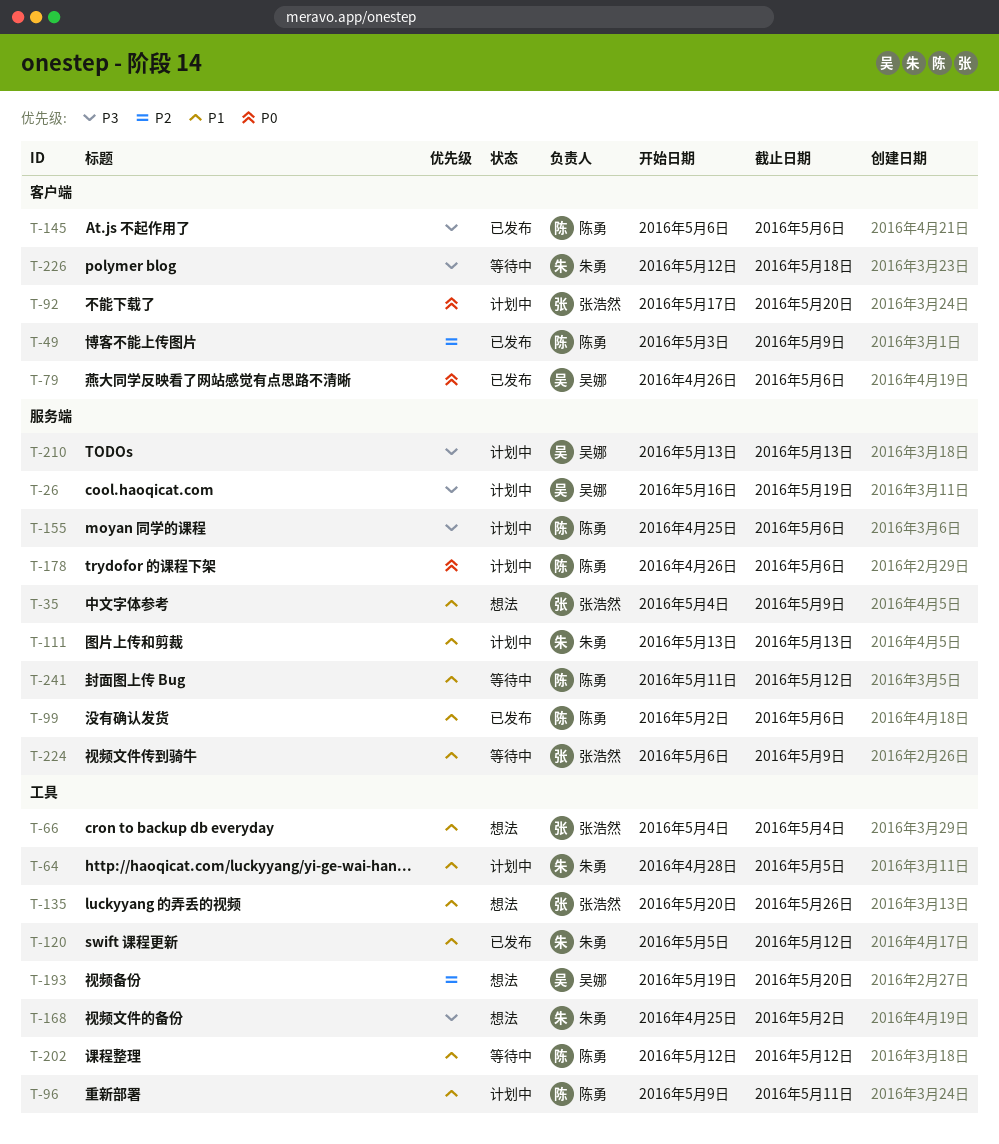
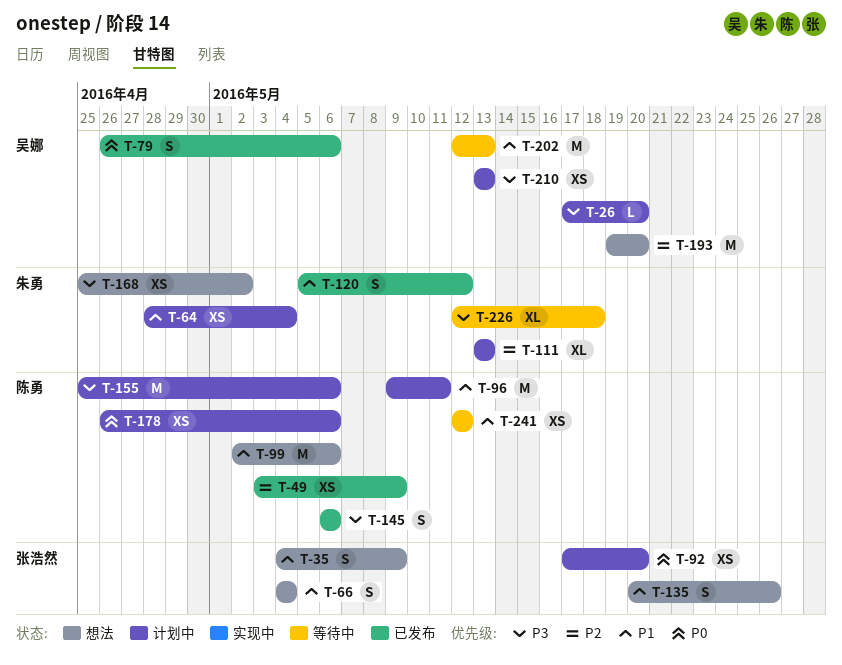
T-26, start: May 16 -> May 17
T-26, due: May 19 -> May 20
T-64, due: May 5 -> May 4
T-99, status: 已发布 -> 想法
T-111, priority: P1 -> P2
T-202, owner: 陈勇 -> 吴娜
T-202, due: May 12 -> May 13
T-224: present -> none
T-241, start: May 11 -> May 12

